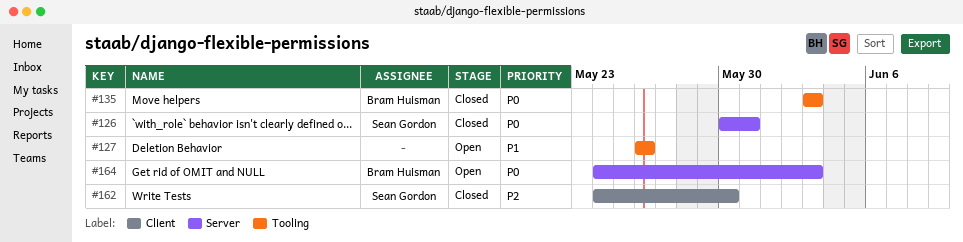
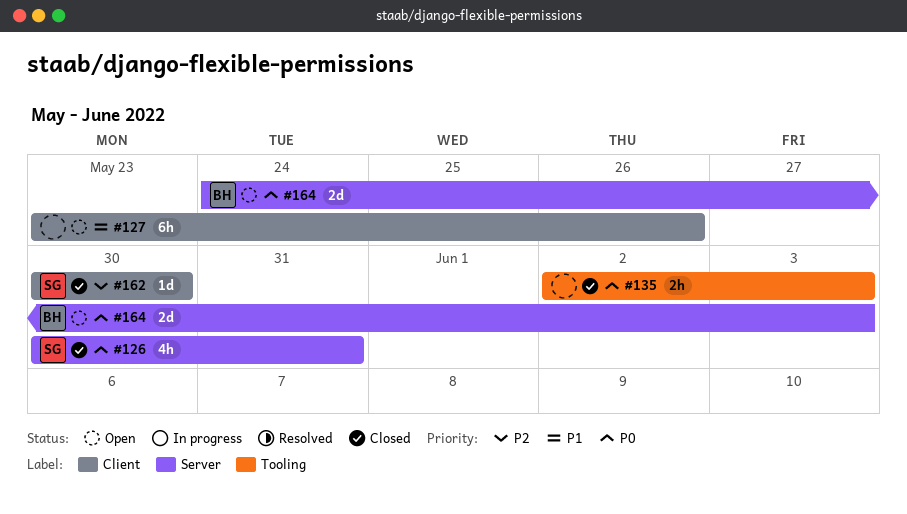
#127, label: Tooling -> Client
#127, start: May 26 -> May 23
#135, owner: Bram Huisman -> none
#135, start: Jun 3 -> Jun 2
#162, start: May 24 -> May 30

